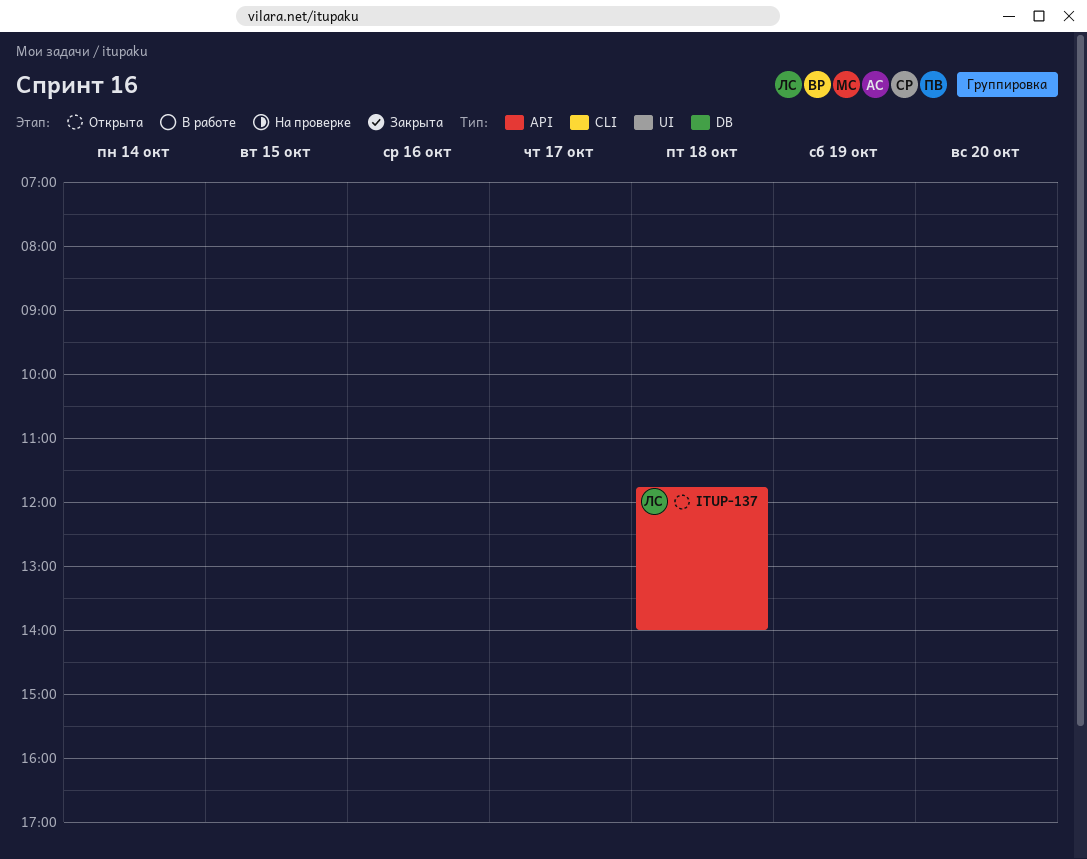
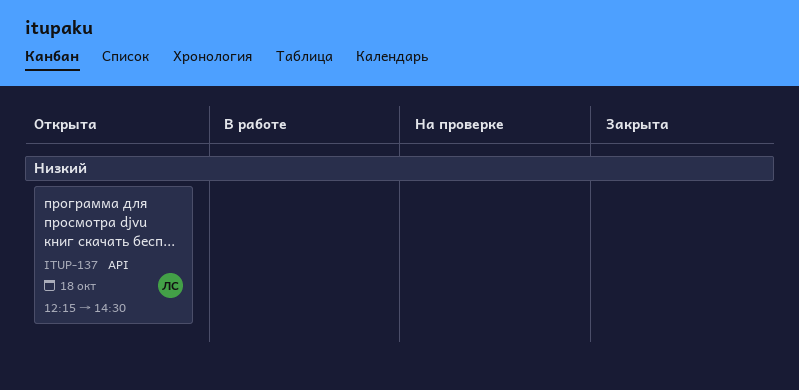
ITUP-137, begins: 11:45 -> 12:15
ITUP-137, ends: 14:00 -> 14:30

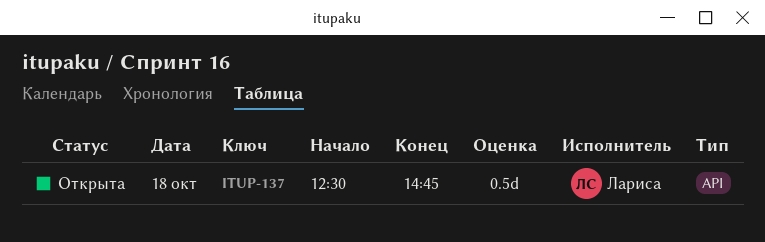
ITUP-137, begins: 12:15 -> 12:30
ITUP-137, ends: 14:30 -> 14:45

